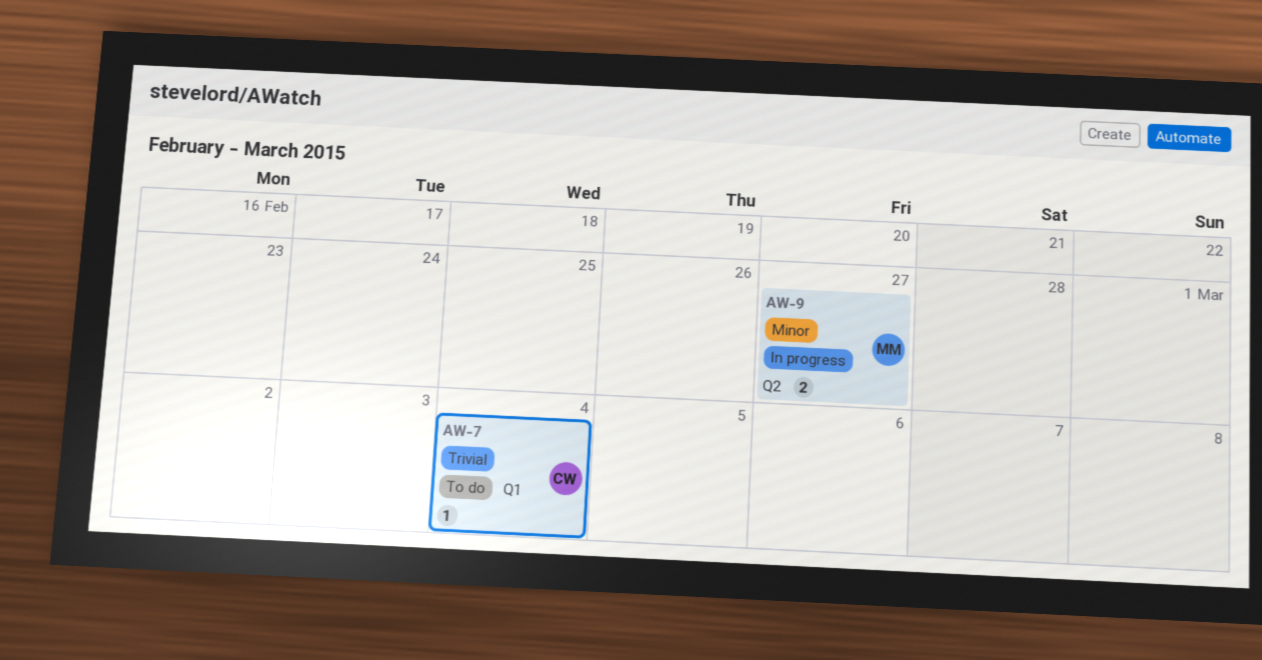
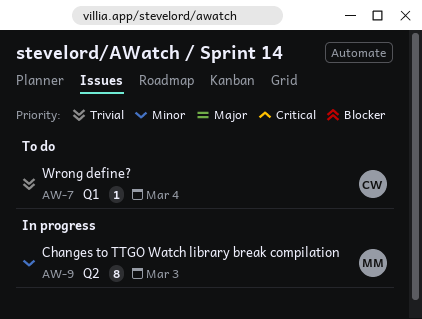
AW-9, estimate: 2 -> 8
AW-9, due: Feb 27 -> Mar 3

